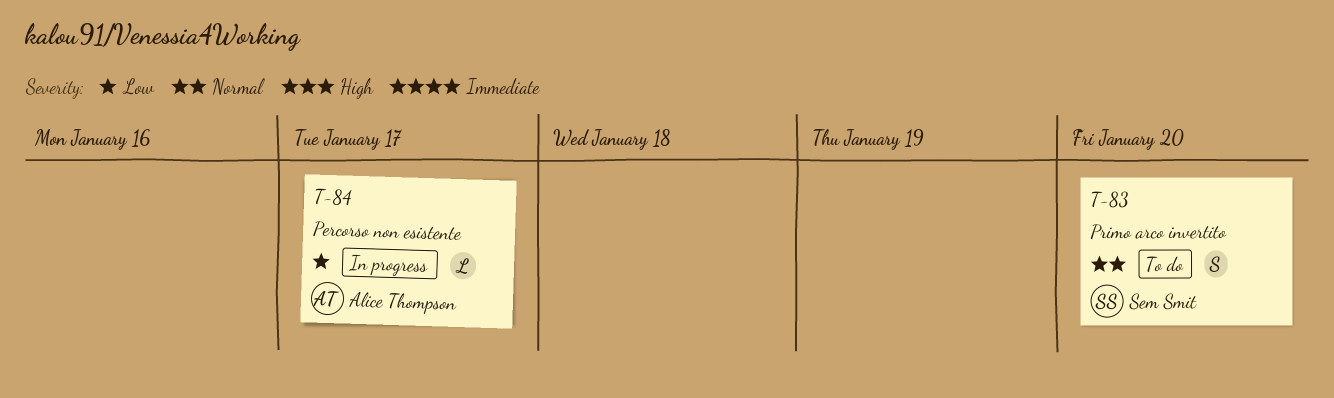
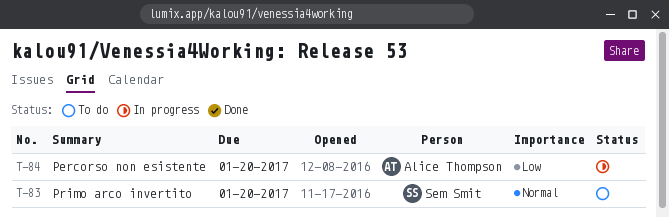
T-84, due: Jan 17 -> Jan 20

